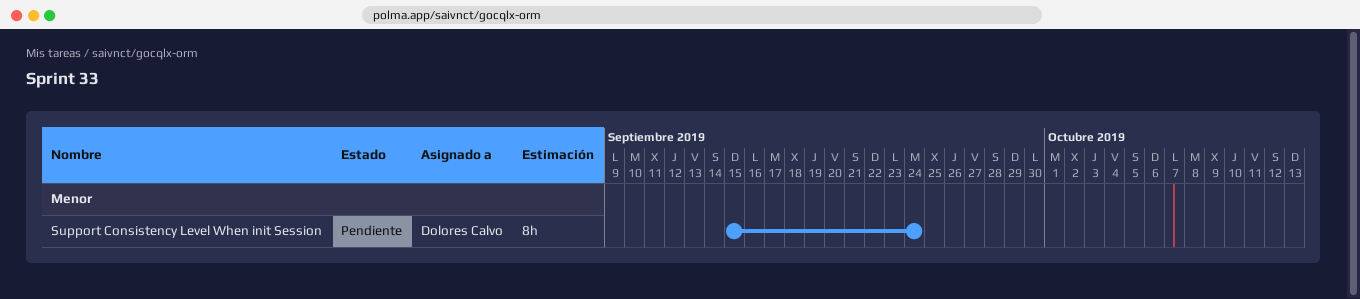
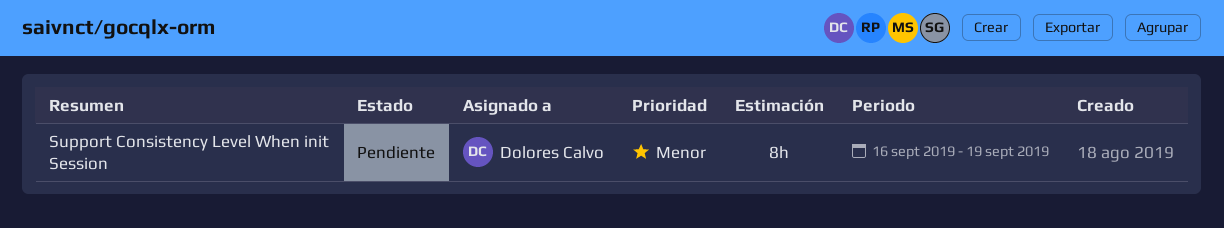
Support Consistency Level When init Session, start: Sep 15 -> Sep 16
Support Consistency Level When init Session, due: Sep 24 -> Sep 19

